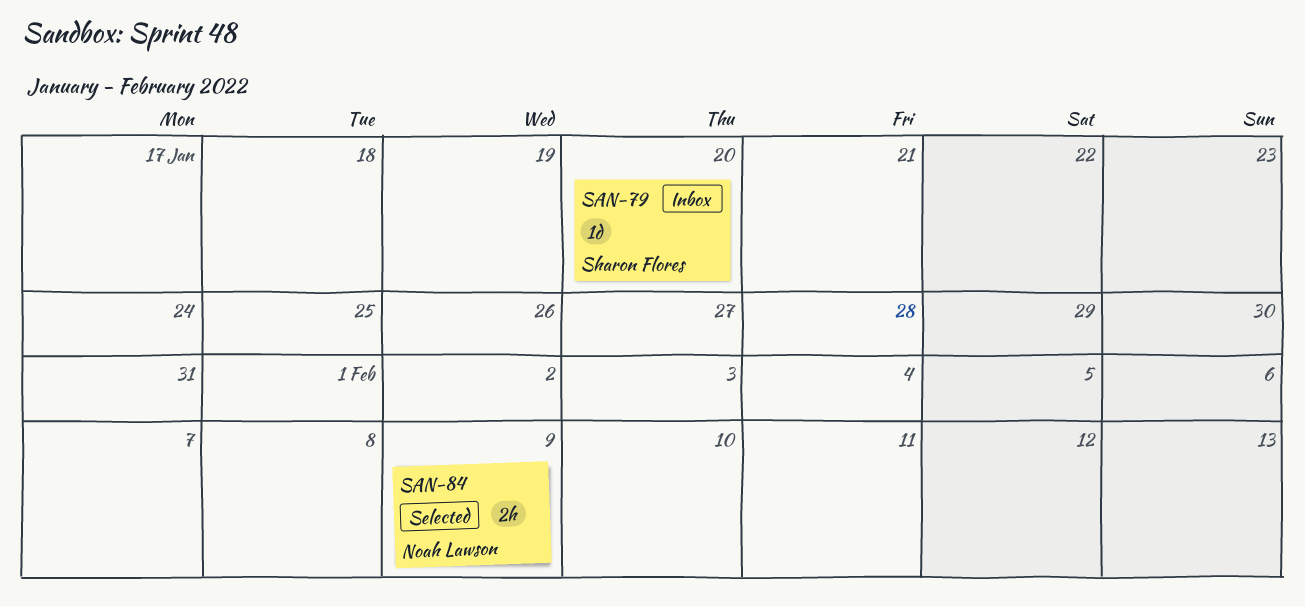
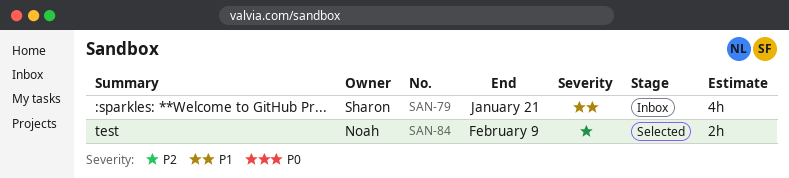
SAN-79, estimate: 1d -> 4h
SAN-79, due: Jan 20 -> Jan 21

